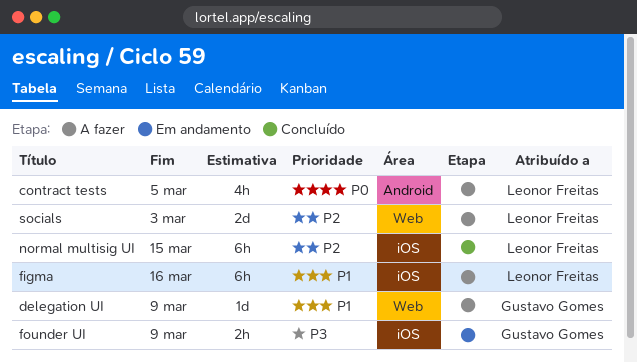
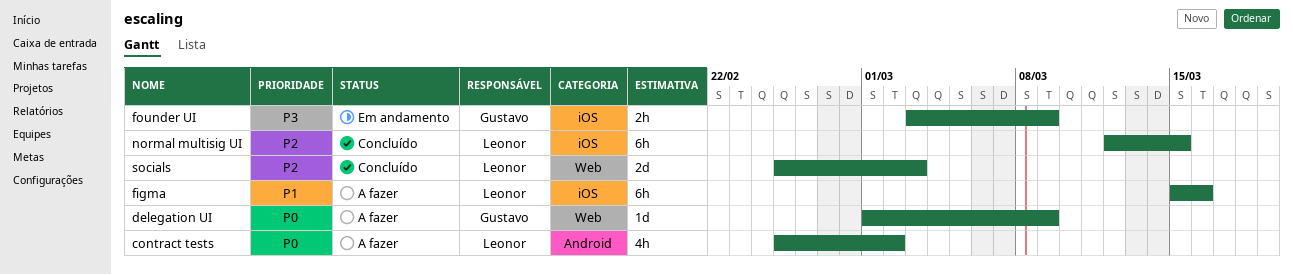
contract tests, due: Mar 5 -> Mar 2
delegation UI, priority: P1 -> P0
socials, status: A fazer -> Concluído

